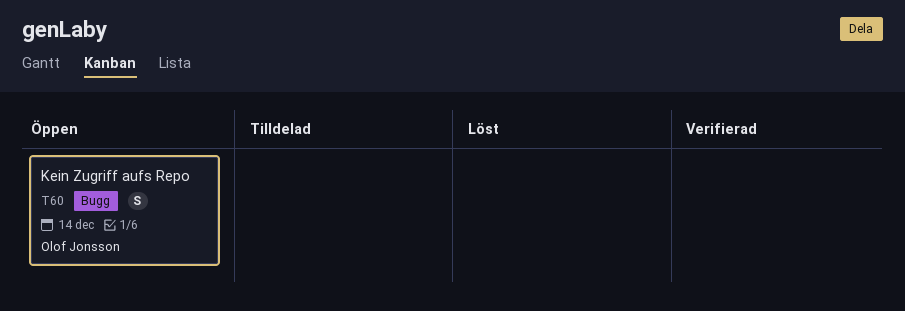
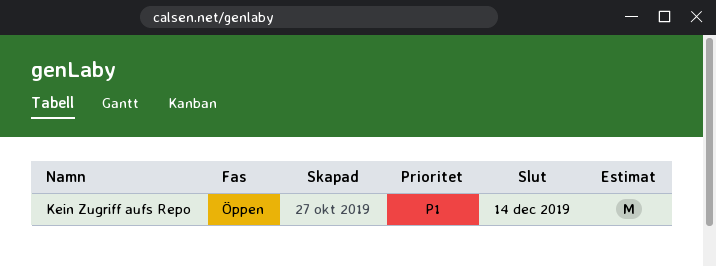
Kein Zugriff aufs Repo, estimate: S -> M

